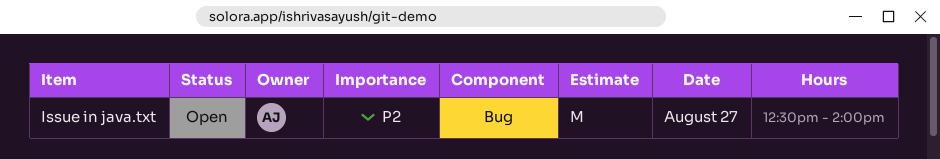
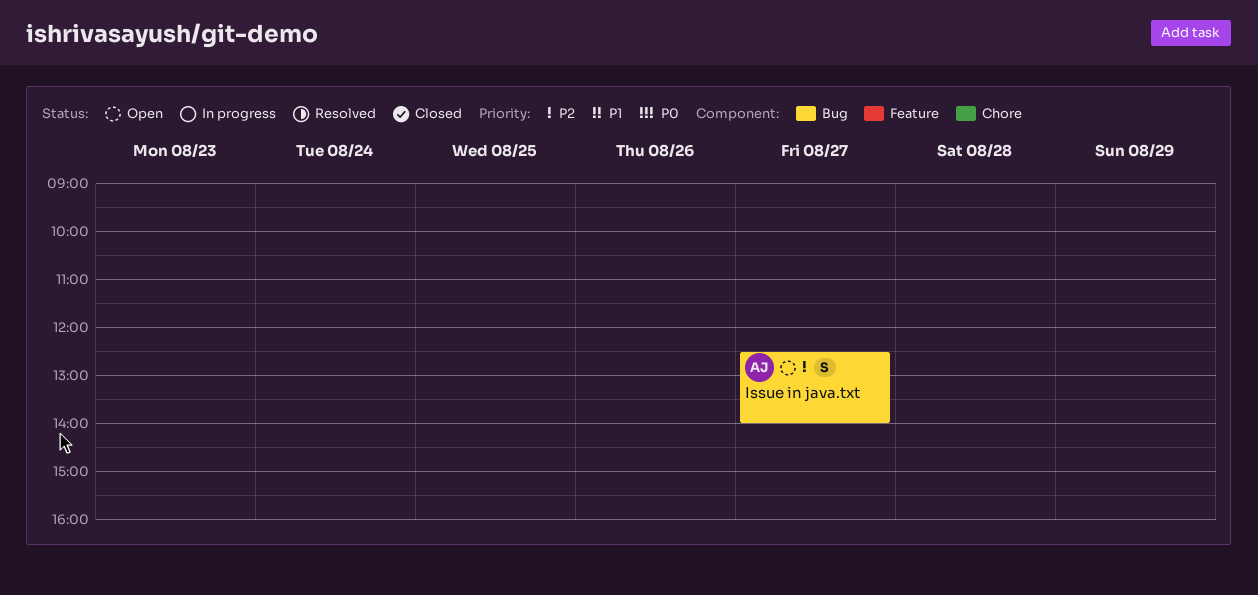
Issue in java.txt, estimate: M -> S

